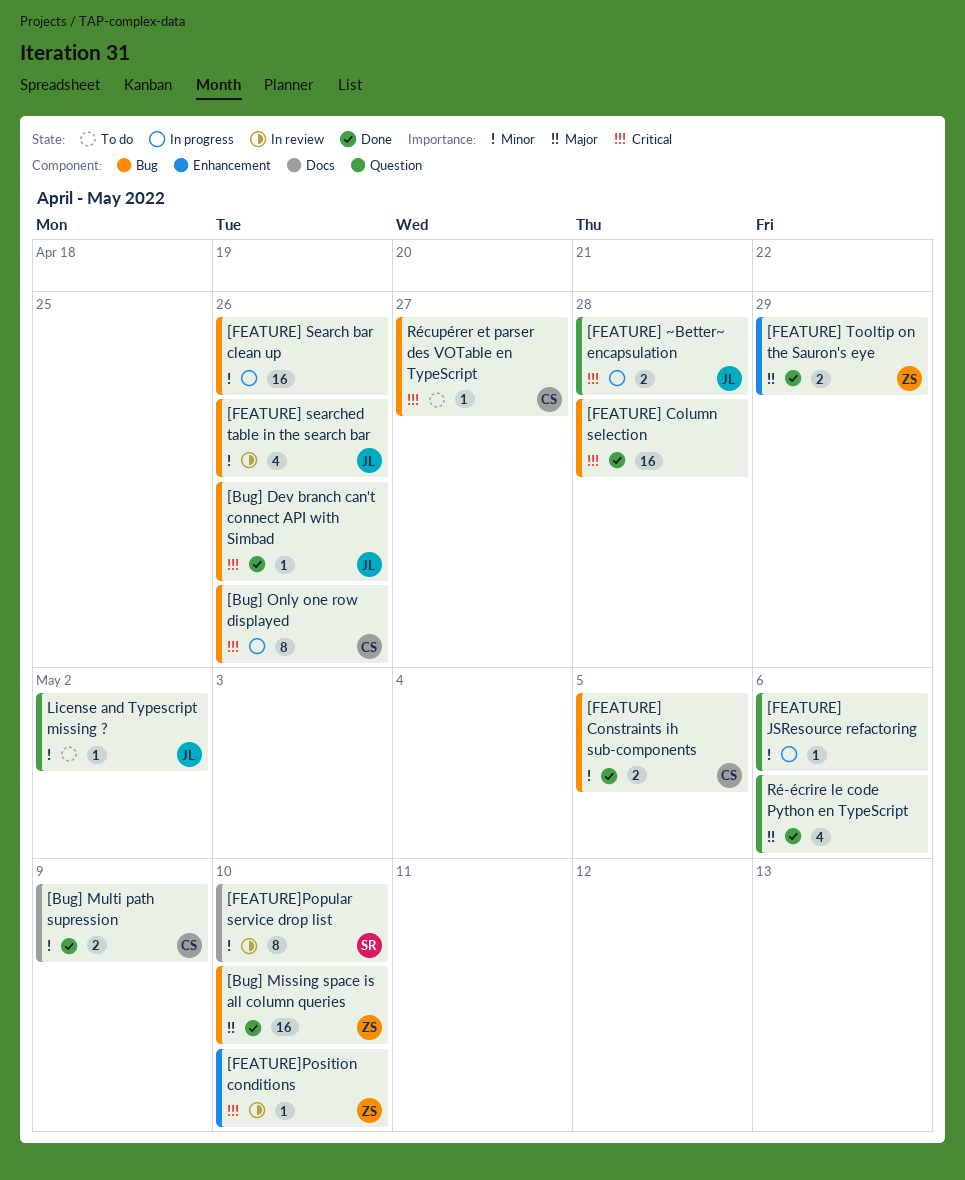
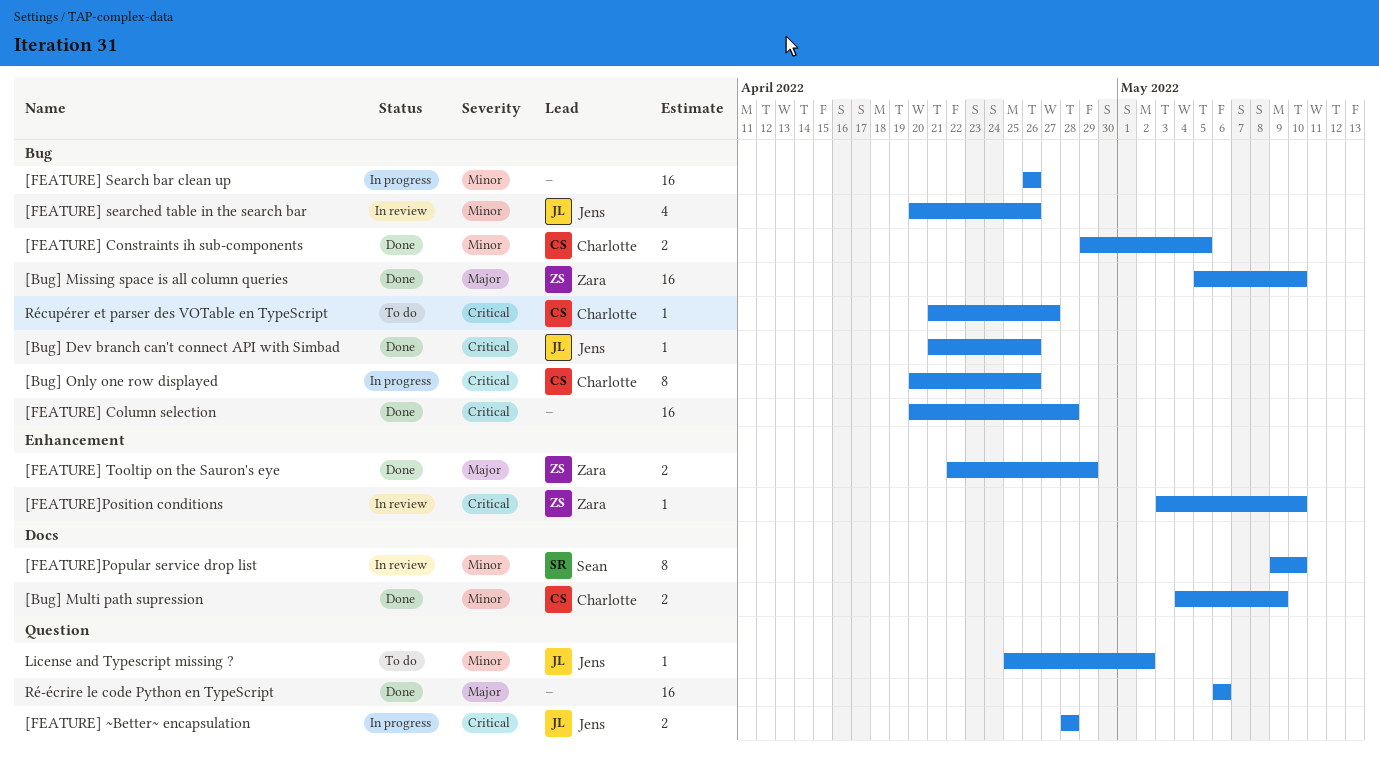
[FEATURE] JSResource refactoring: present -> none
Ré-écrire le code Python en TypeScript, estimate: 4 -> 16

